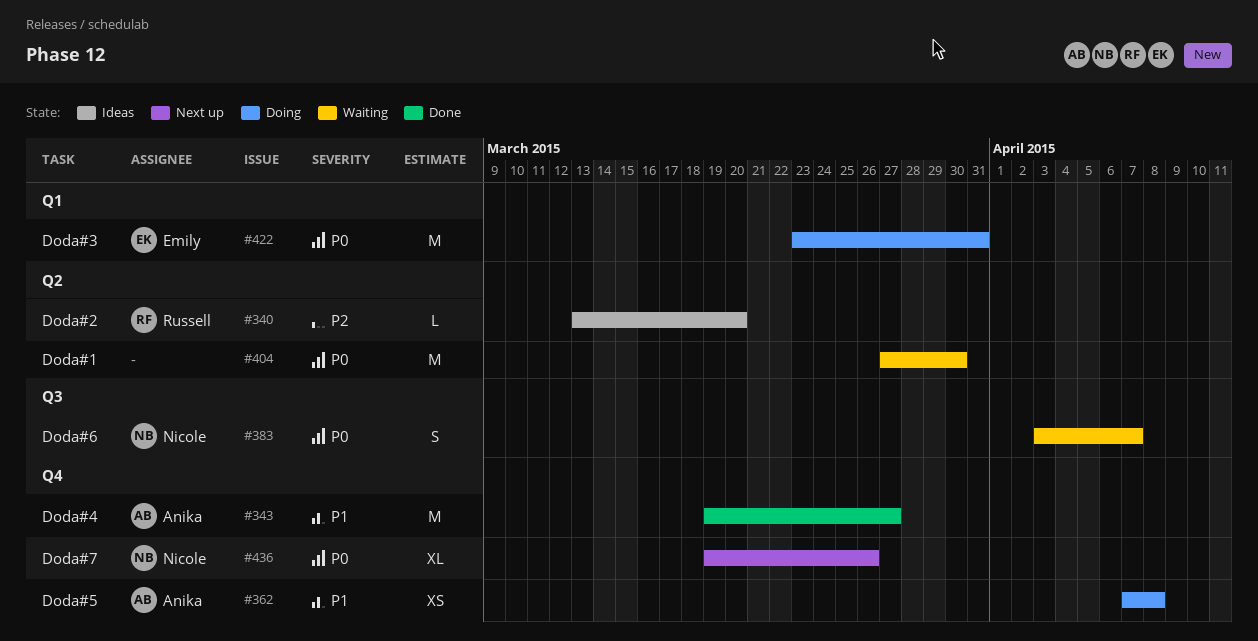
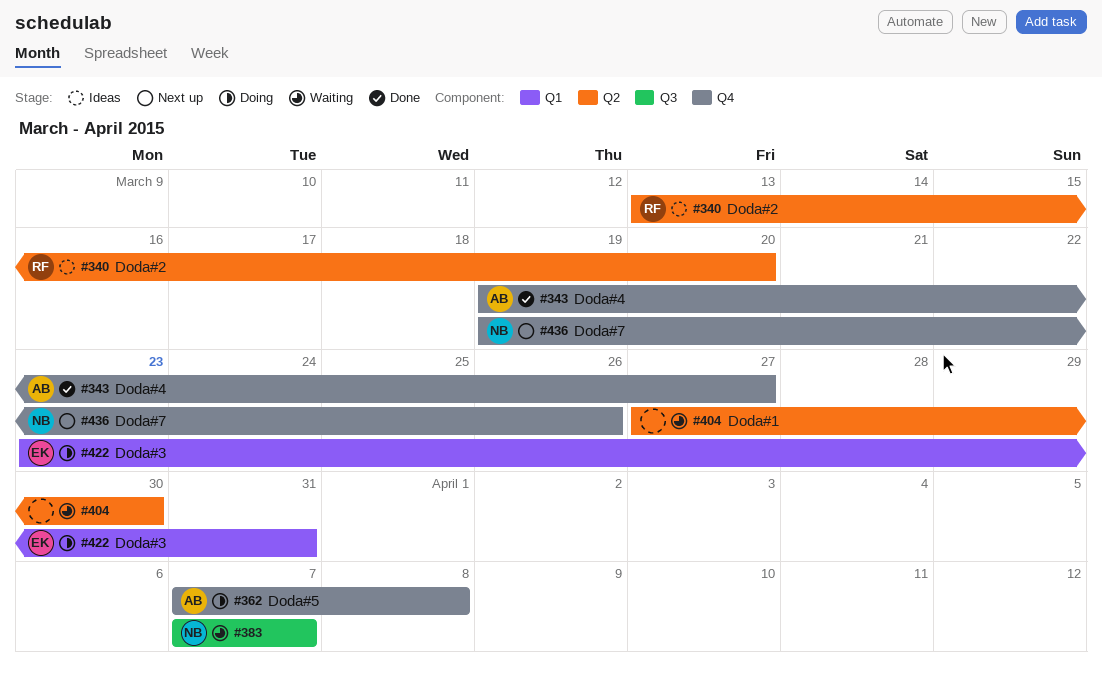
#383, start: Apr 3 -> Apr 7

